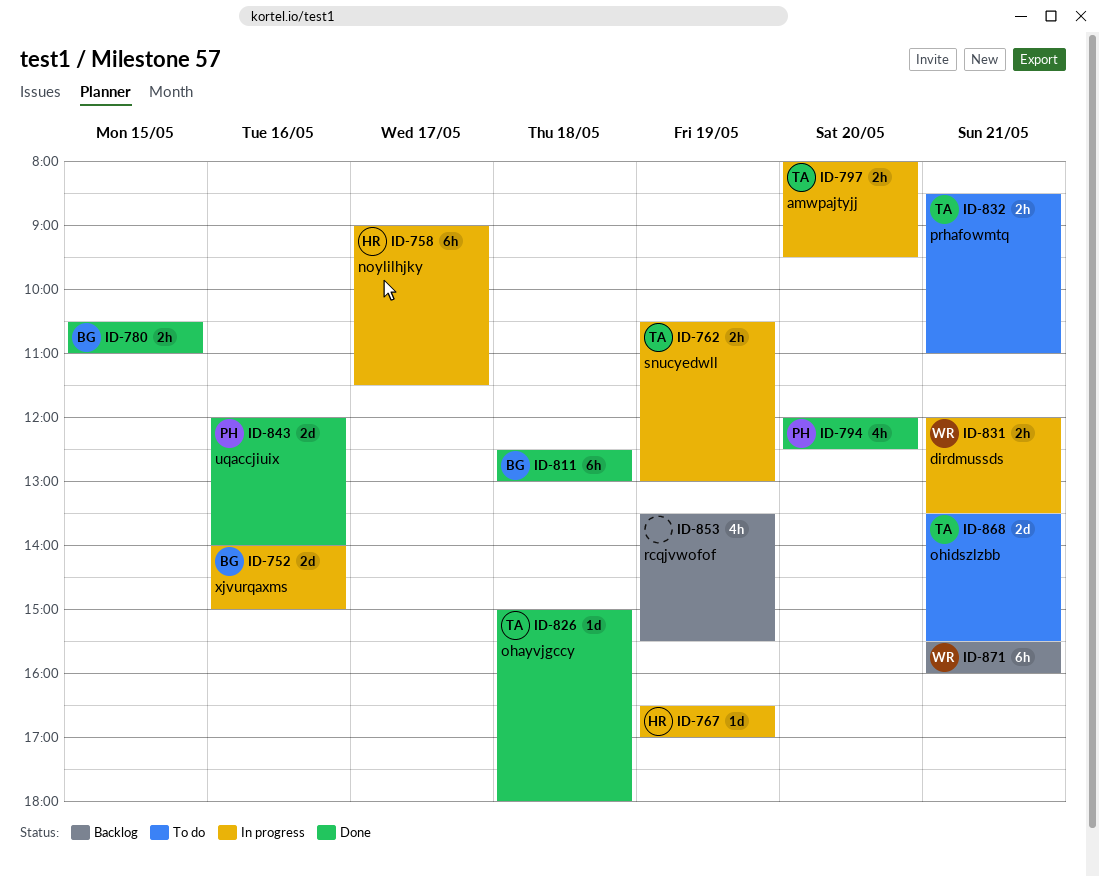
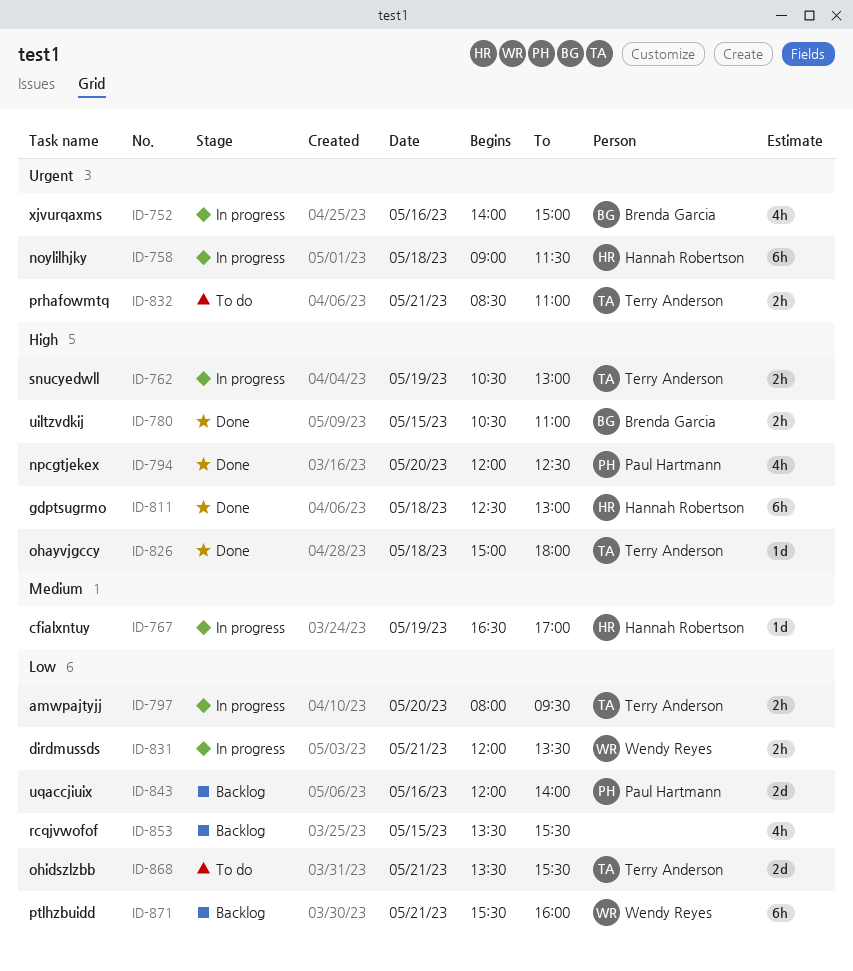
ID-752, estimate: 2d -> 4h
ID-758, day: May 17 -> May 18
ID-811, owner: Brenda Garcia -> Hannah Robertson
ID-843, status: Done -> Backlog
ID-853, day: May 19 -> May 15

